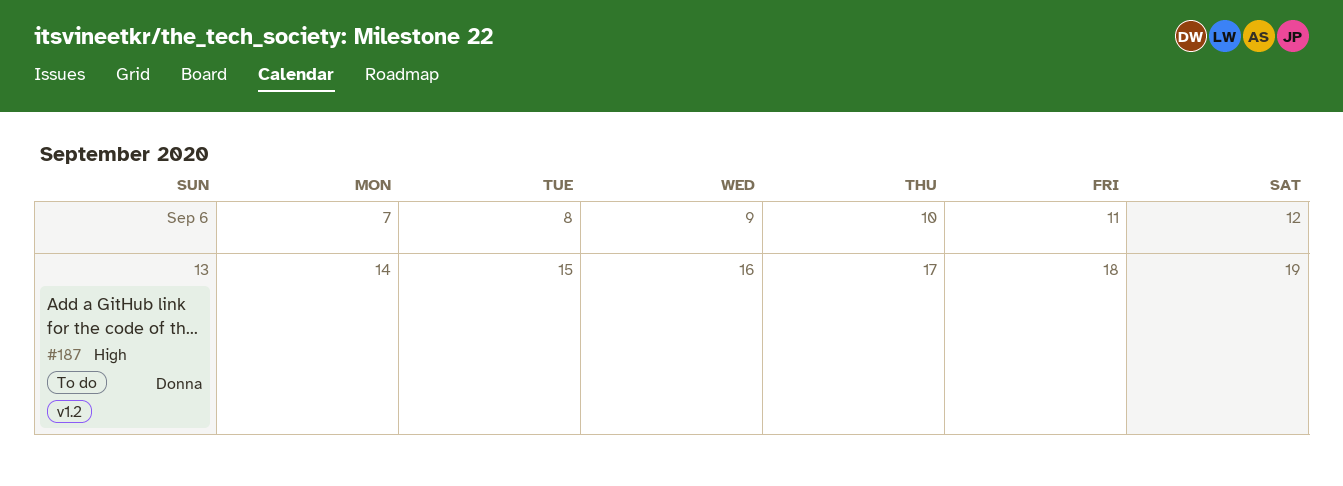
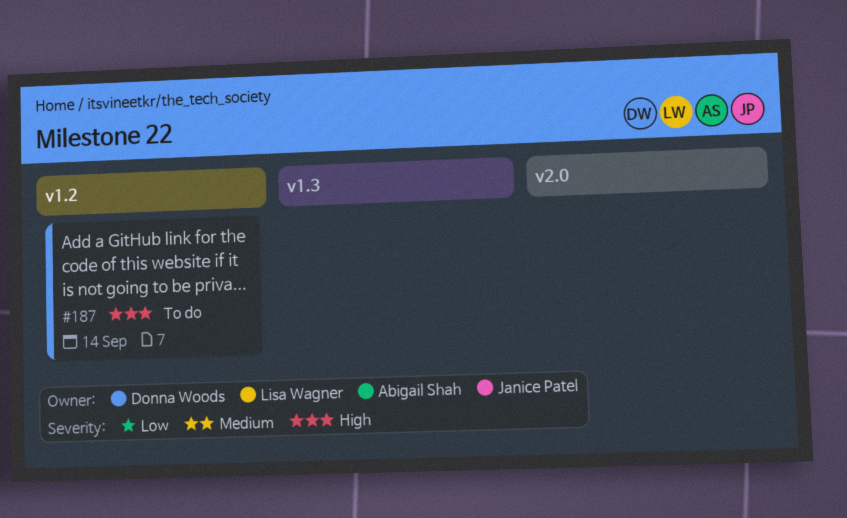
#187, due: Sep 13 -> Sep 14

